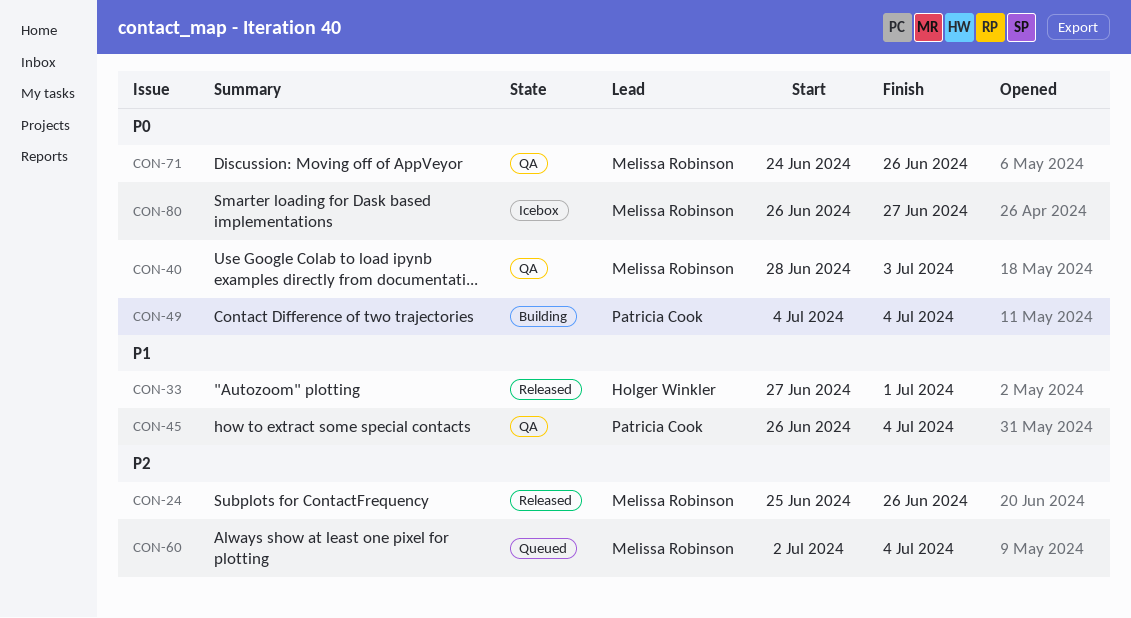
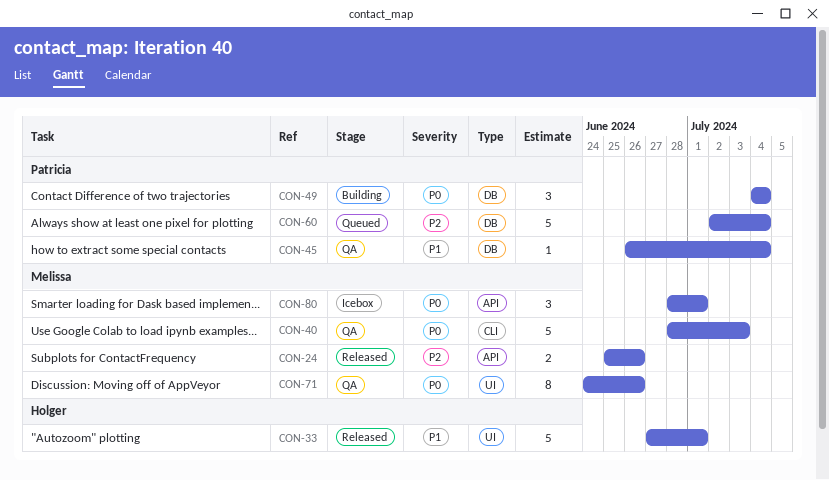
CON-60, owner: Melissa Robinson -> Patricia Cook
CON-80, start: Jun 26 -> Jun 28
CON-80, due: Jun 27 -> Jul 1

